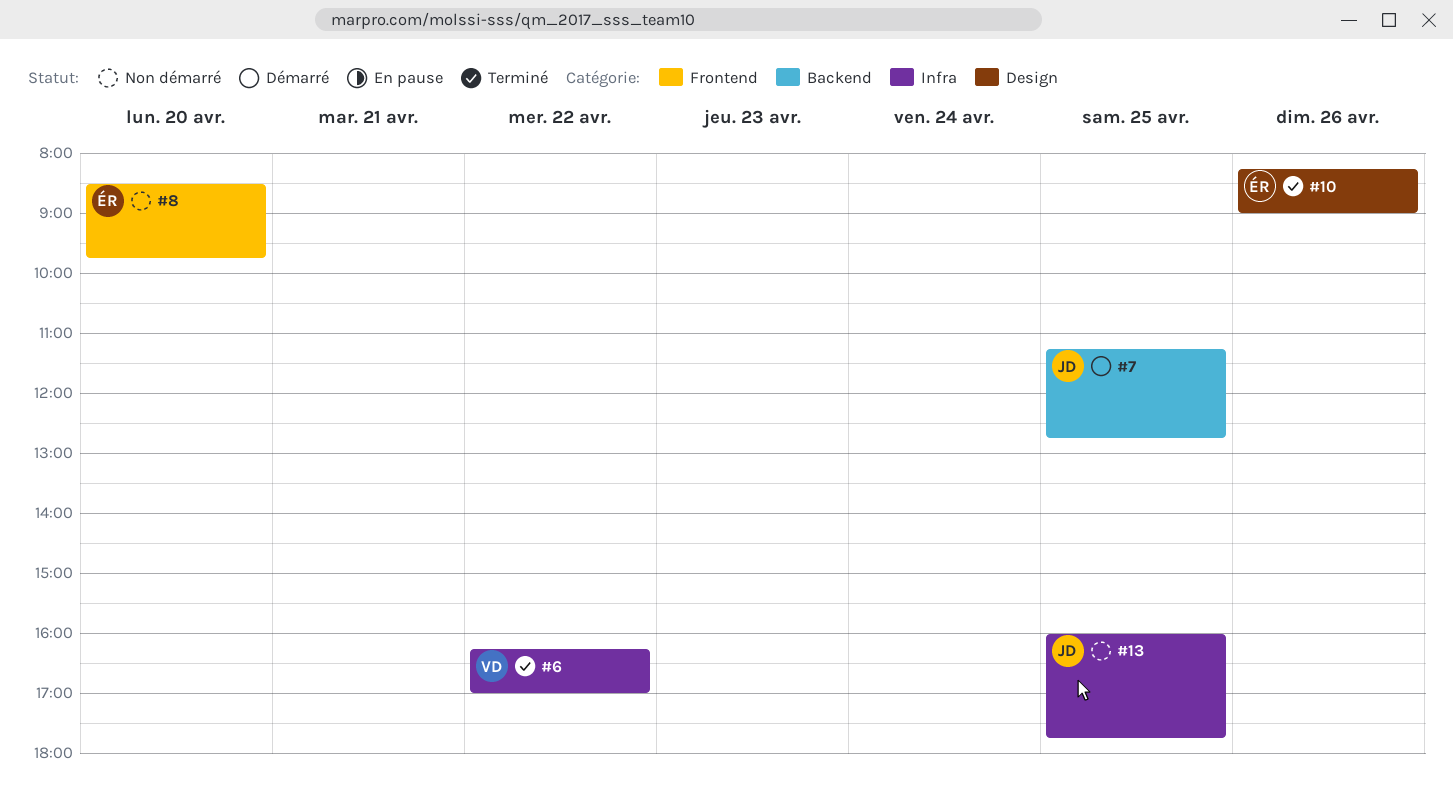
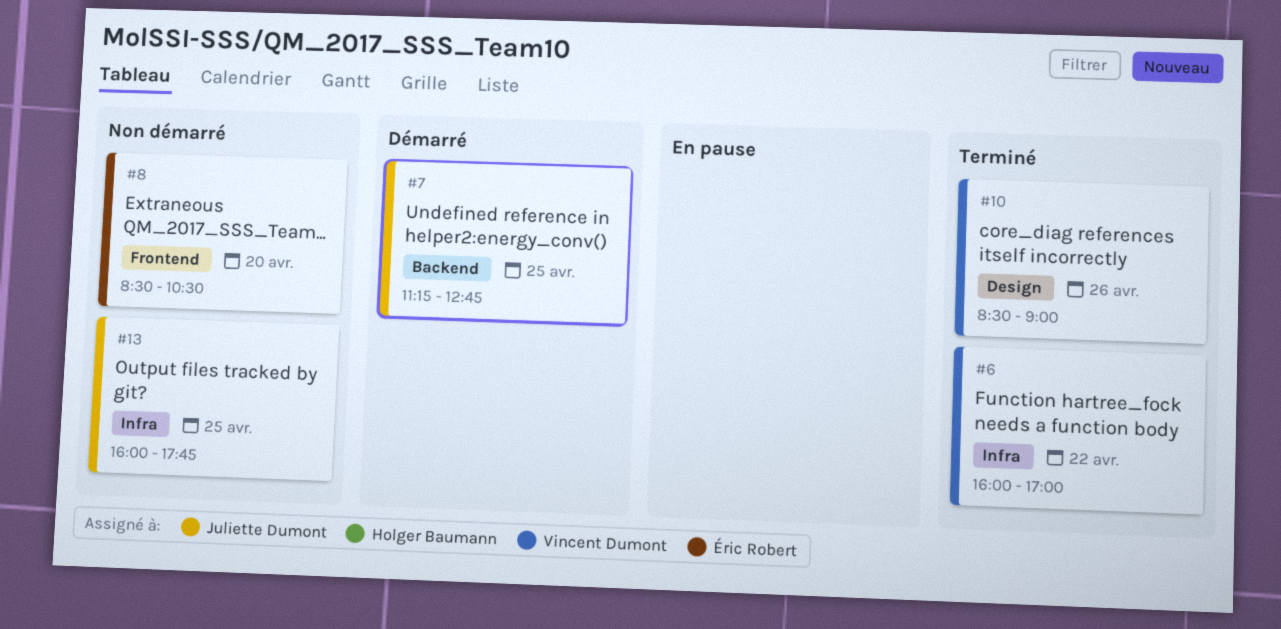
#6, begins: 16:15 -> 16:00
#8, ends: 09:45 -> 10:30
#10, owner: Éric Robert -> Vincent Dumont
#10, begins: 08:15 -> 08:30

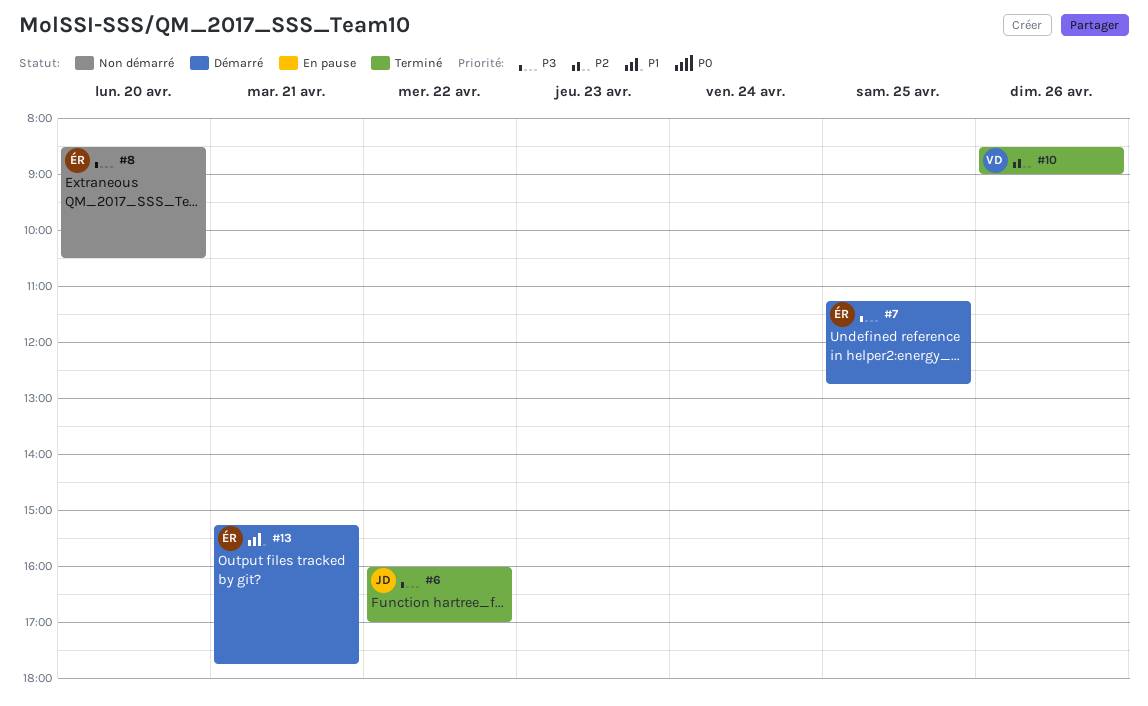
#6, owner: Vincent Dumont -> Juliette Dumont
#7, owner: Juliette Dumont -> Éric Robert
#13, status: Non démarré -> Démarré
#13, owner: Juliette Dumont -> Éric Robert
#13, day: Apr 25 -> Apr 21
#13, begins: 16:00 -> 15:15

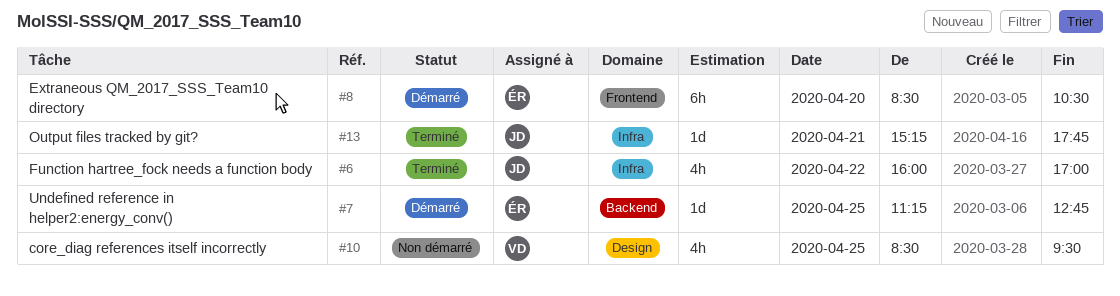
#8, status: Non démarré -> Démarré
#10, status: Terminé -> Non démarré
#10, day: Apr 26 -> Apr 25
#10, ends: 09:00 -> 09:30
#13, status: Démarré -> Terminé
#13, owner: ÉR -> JD

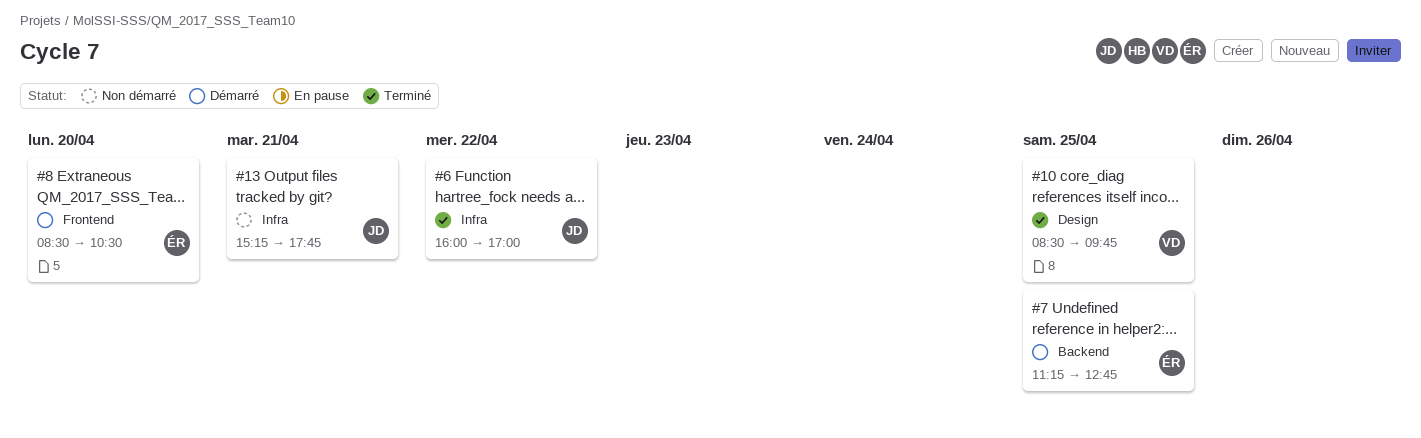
#10, status: Non démarré -> Terminé
#10, ends: 09:30 -> 09:45
#13, status: Terminé -> Non démarré

